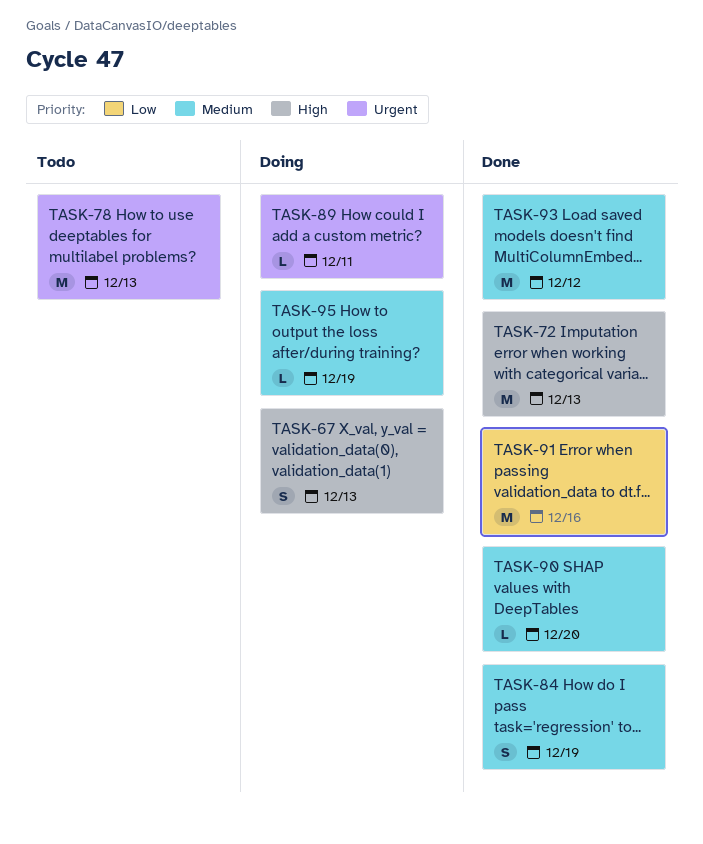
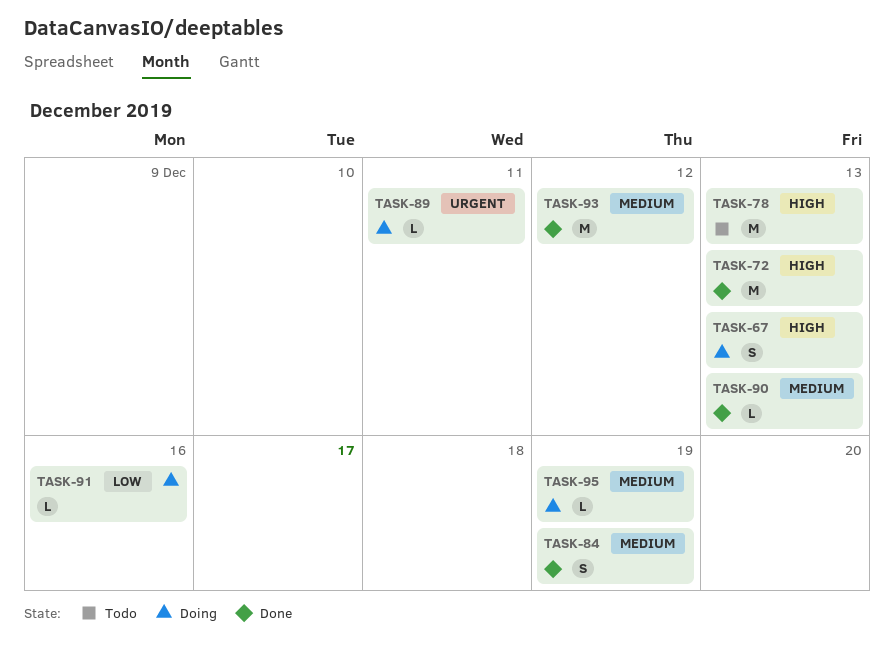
TASK-78, priority: Urgent -> High
TASK-90, due: Dec 20 -> Dec 13
TASK-91, status: Done -> Doing
TASK-91, estimate: M -> L

